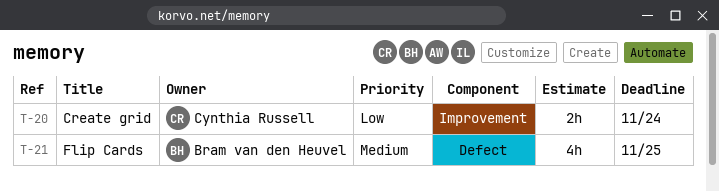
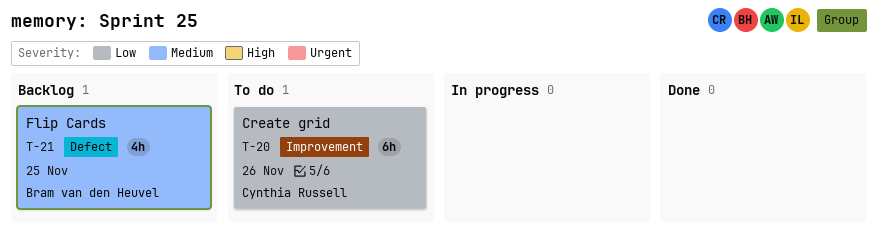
T-20, estimate: 2h -> 6h
T-20, due: Nov 24 -> Nov 26

